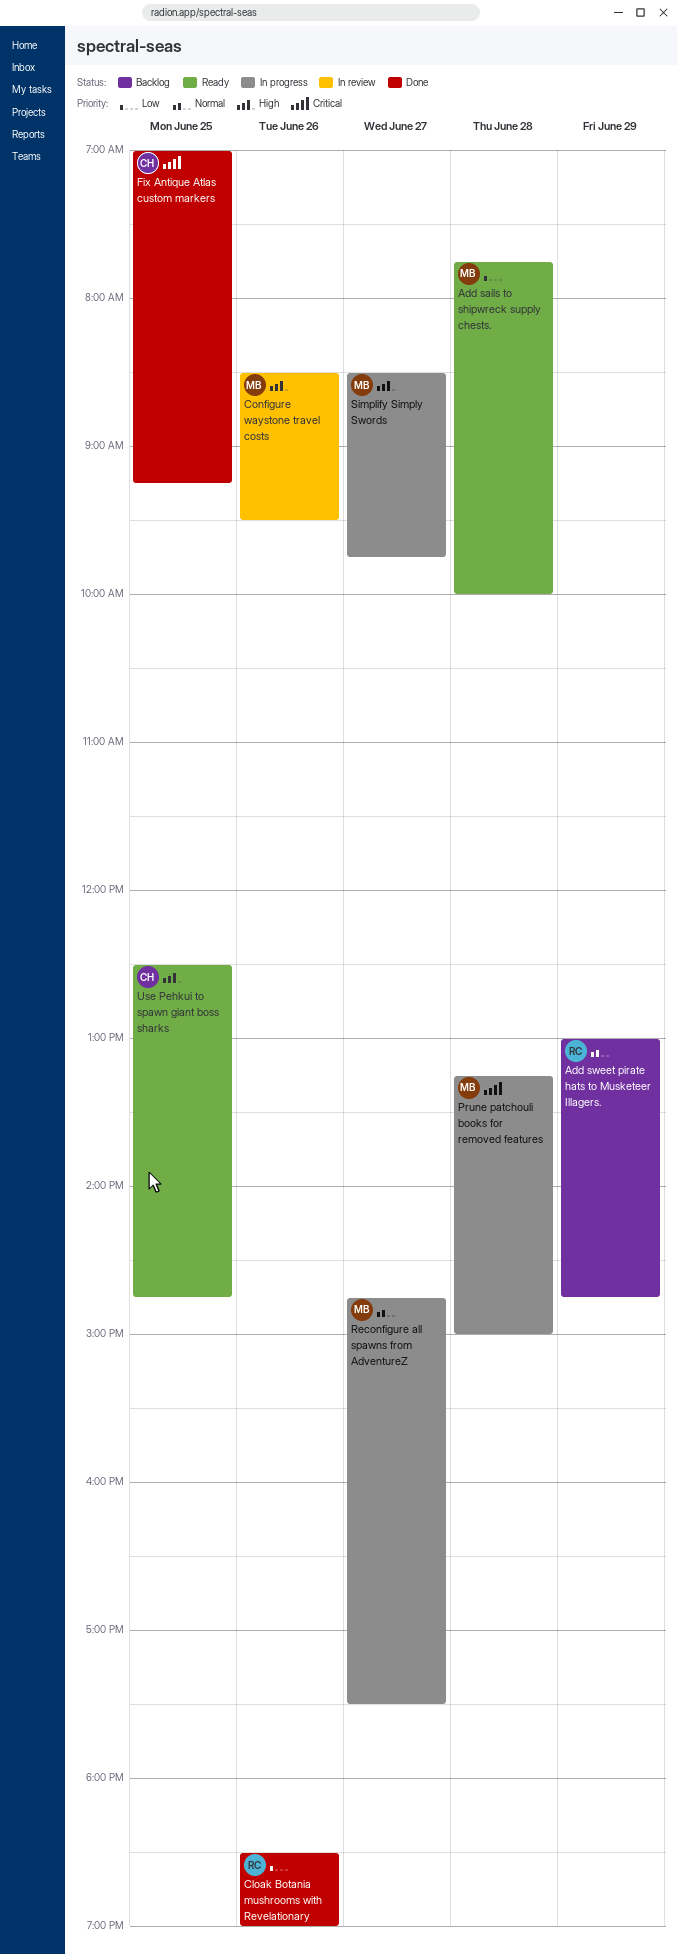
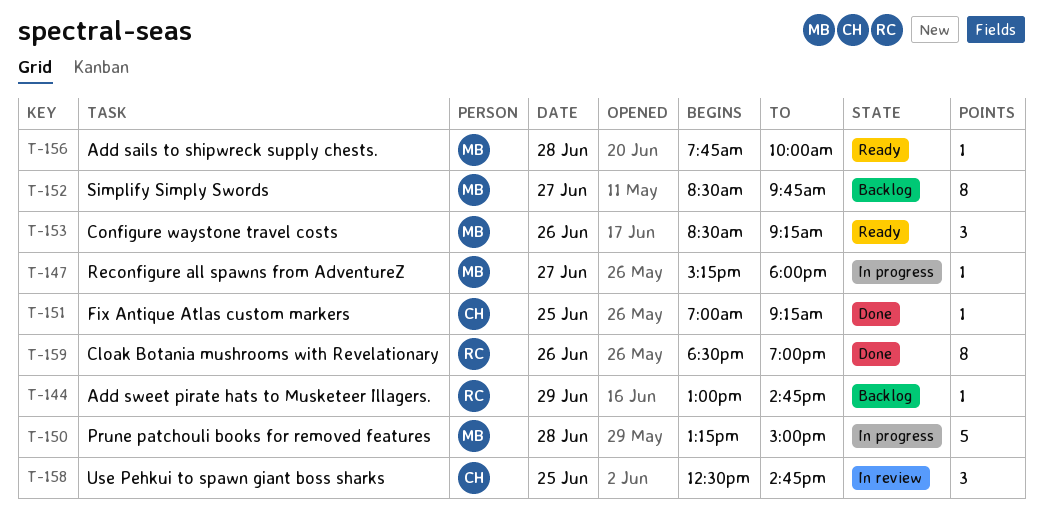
Configure waystone travel costs, status: In review -> Ready
Configure waystone travel costs, ends: 09:30 -> 09:15
Reconfigure all spawns from AdventureZ, begins: 14:45 -> 15:15
Reconfigure all spawns from AdventureZ, ends: 17:30 -> 18:00
Simplify Simply Swords, status: In progress -> Backlog
Use Pehkui to spawn giant boss sharks, status: Ready -> In review

